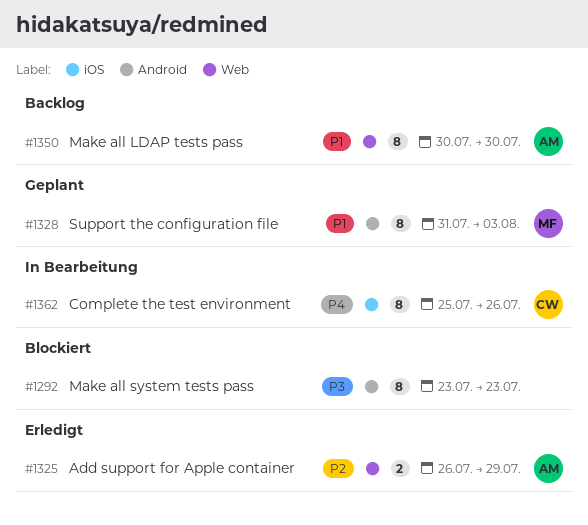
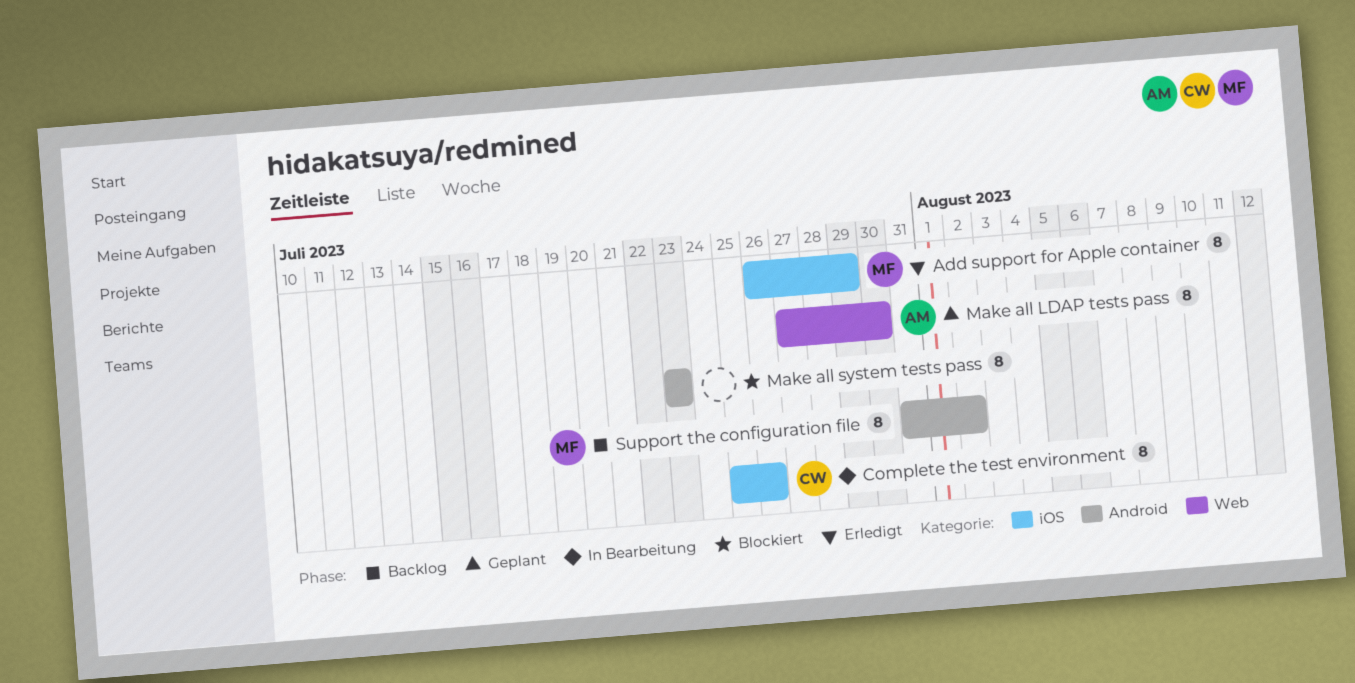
Add support for Apple container, owner: AM -> MF
Add support for Apple container, label: Web -> iOS
Add support for Apple container, estimate: 2 -> 8
Make all LDAP tests pass, status: Backlog -> Geplant
Make all LDAP tests pass, start: Jul 30 -> Jul 27
Support the configuration file, status: Geplant -> Backlog
Support the configuration file, due: Aug 3 -> Aug 2

